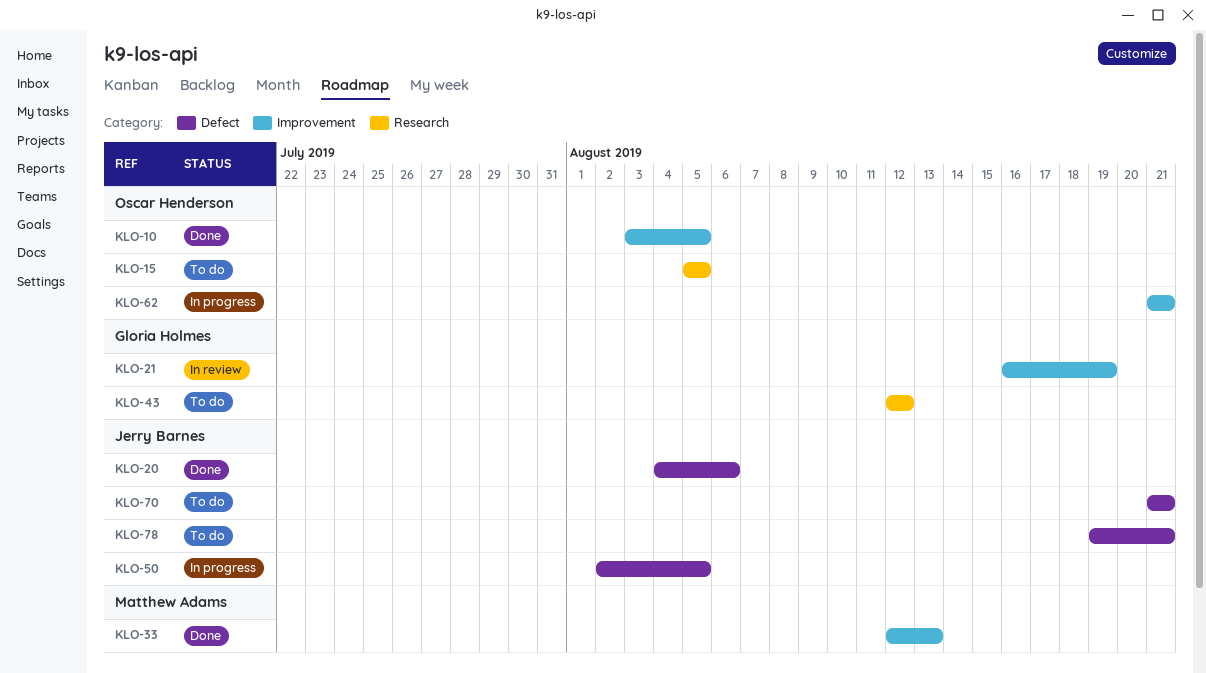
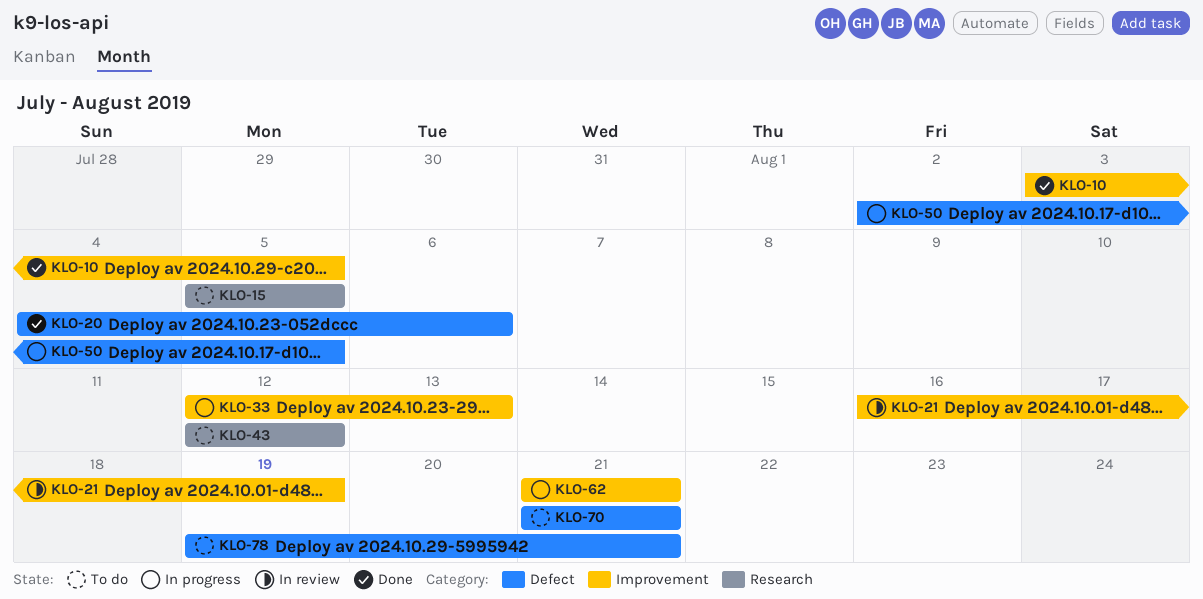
KLO-33, status: Done -> In progress

